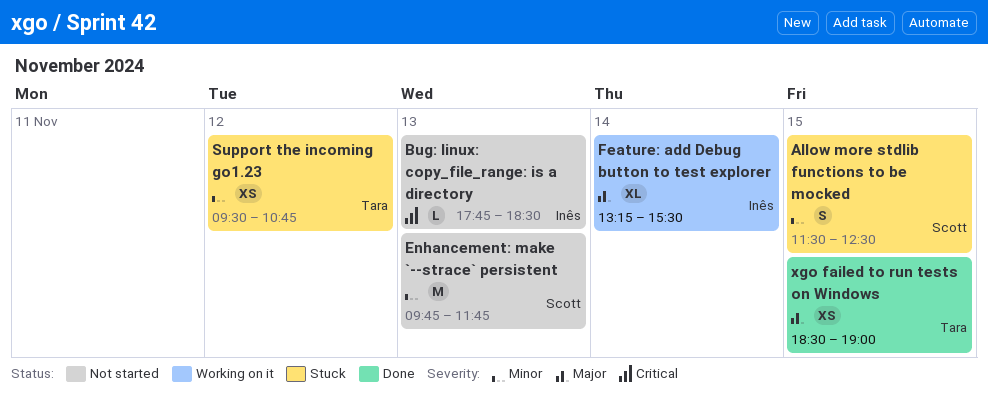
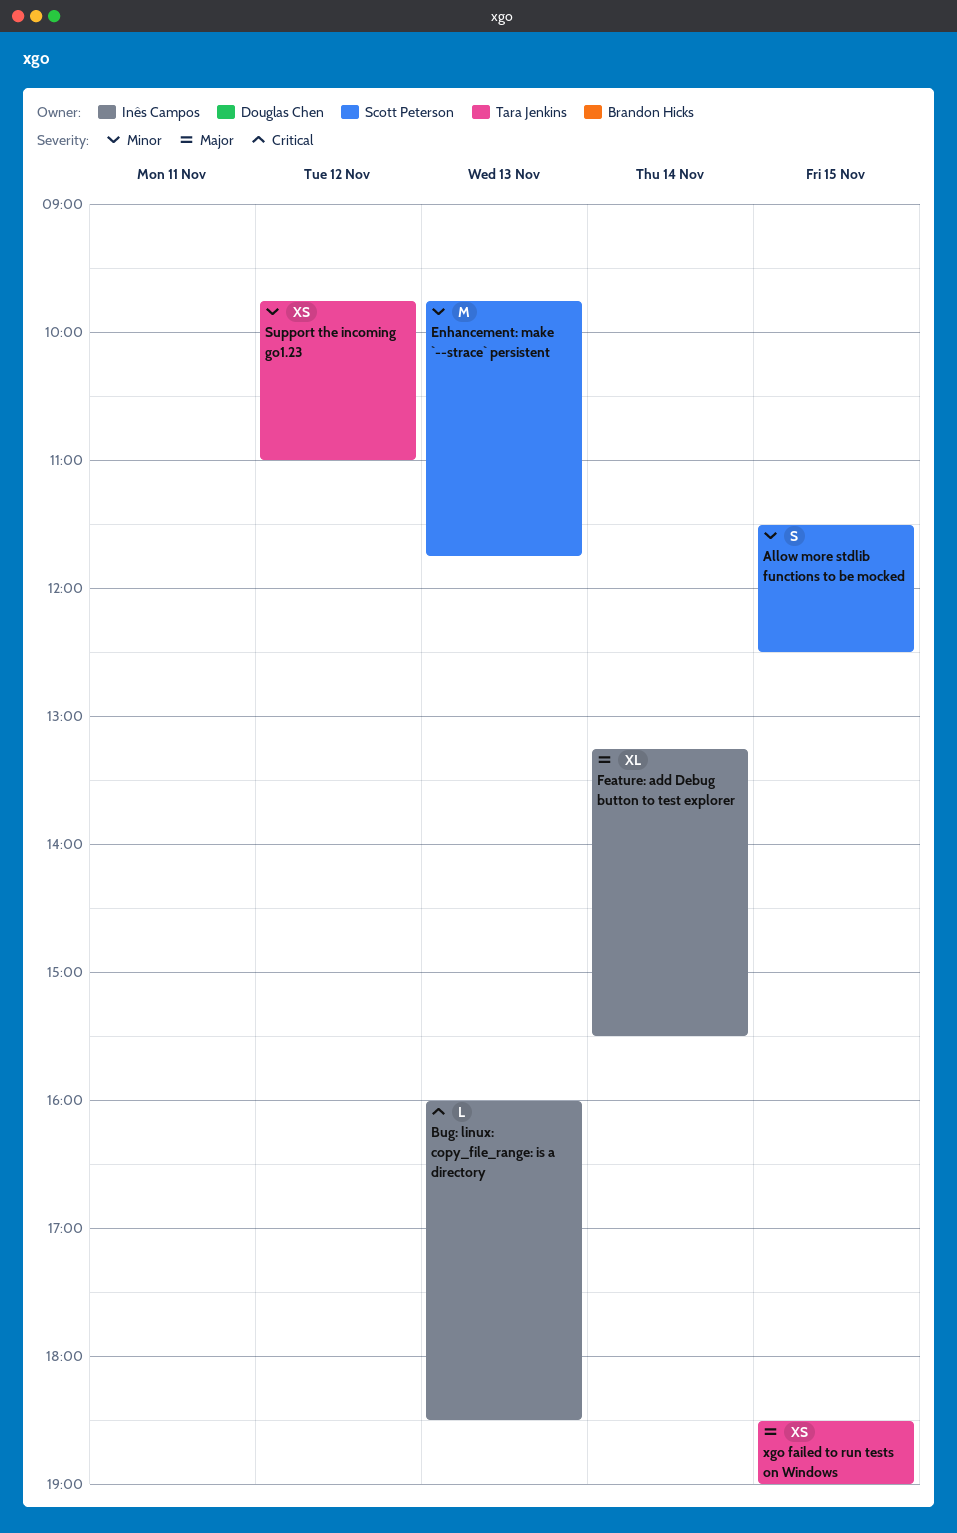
Bug: linux: copy_file_range: is a directory, begins: 17:45 -> 16:00
Support the incoming go1.23, begins: 09:30 -> 09:45
Support the incoming go1.23, ends: 10:45 -> 11:00

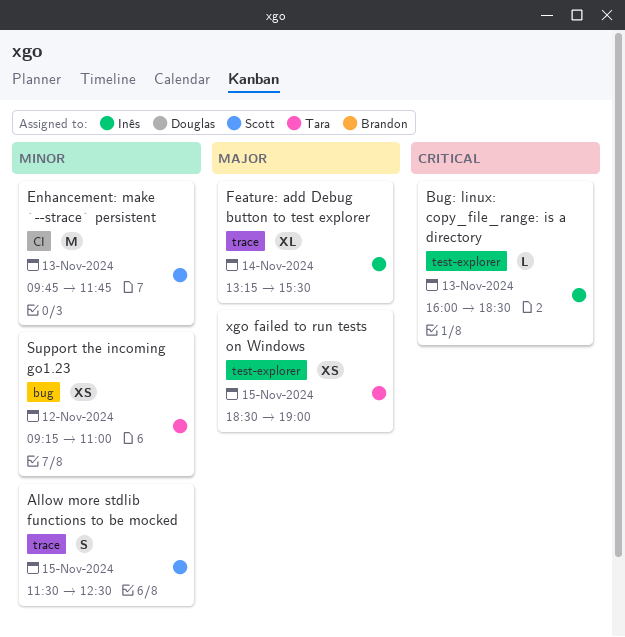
Support the incoming go1.23, begins: 09:45 -> 09:15

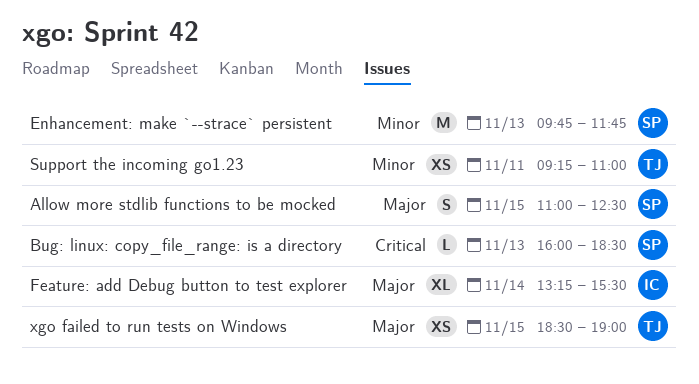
Allow more stdlib functions to be mocked, priority: Minor -> Major
Allow more stdlib functions to be mocked, begins: 11:30 -> 11:00
Bug: linux: copy_file_range: is a directory, owner: Inês -> Scott
Support the incoming go1.23, day: Nov 12 -> Nov 11

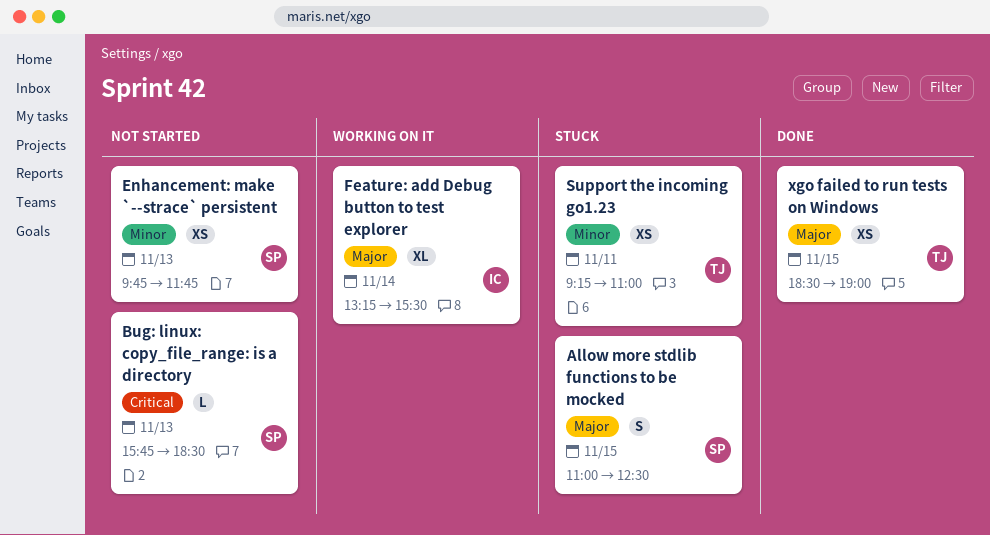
Bug: linux: copy_file_range: is a directory, begins: 16:00 -> 15:45
Enhancement: make `--strace` persistent, estimate: M -> XS

